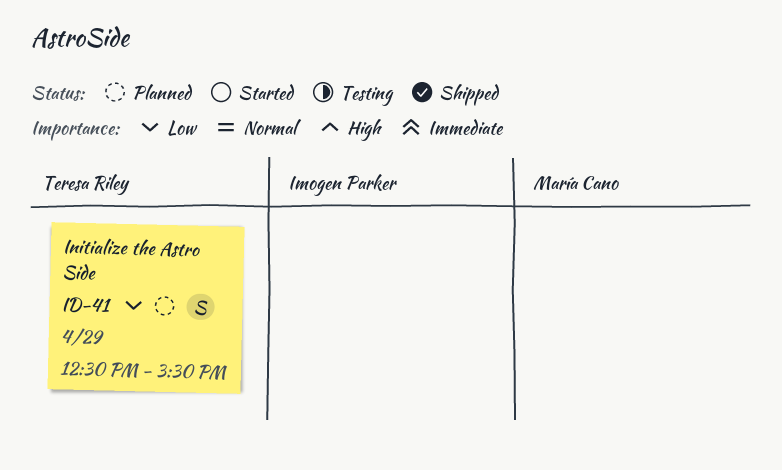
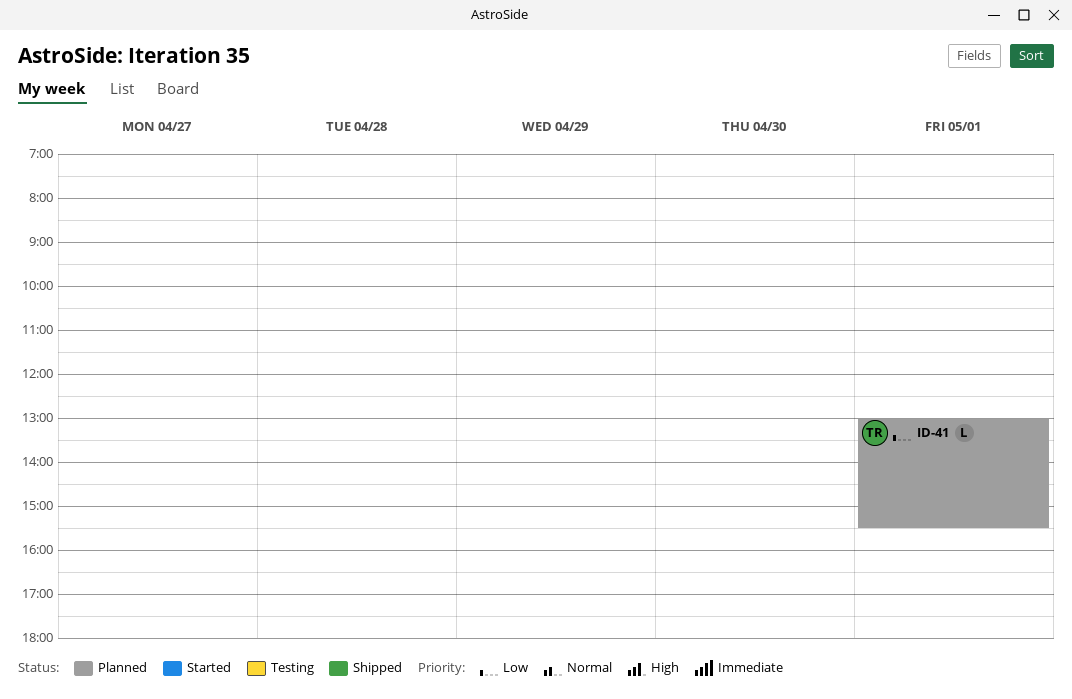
ID-41, estimate: S -> L
ID-41, day: Apr 29 -> May 1
ID-41, begins: 12:30 -> 13:00

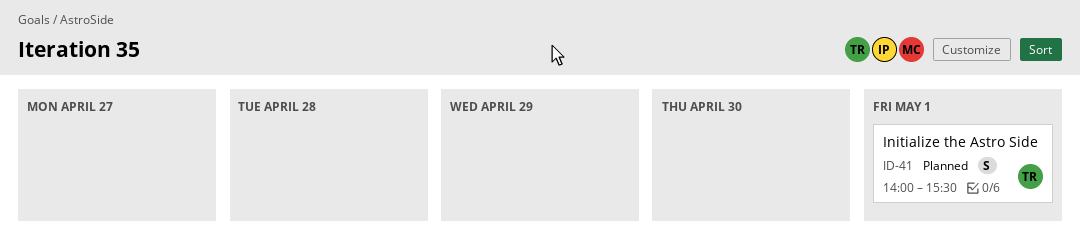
ID-41, estimate: L -> S
ID-41, begins: 13:00 -> 14:00

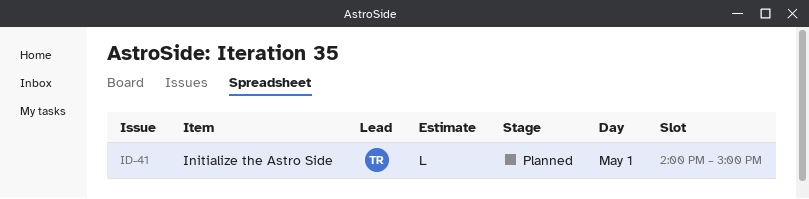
ID-41, estimate: S -> L
ID-41, ends: 15:30 -> 15:00

